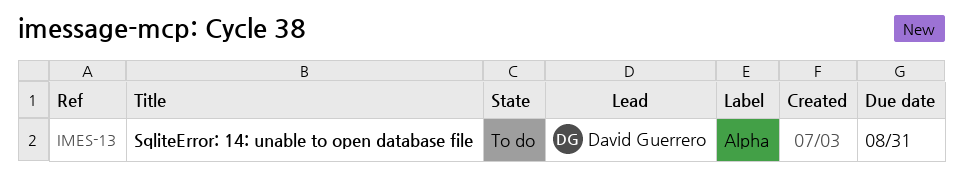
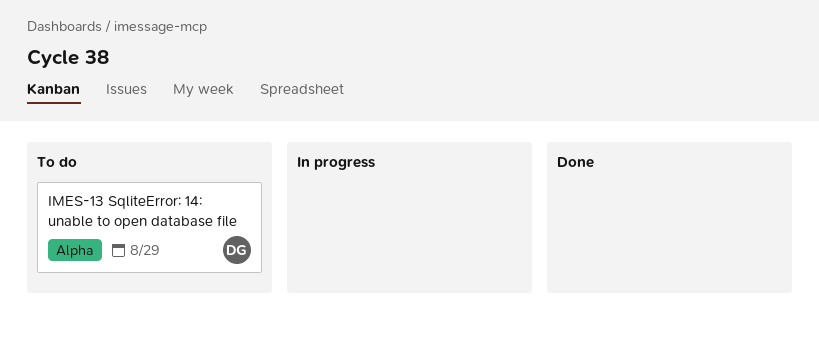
IMES-13, due: Aug 31 -> Aug 29

